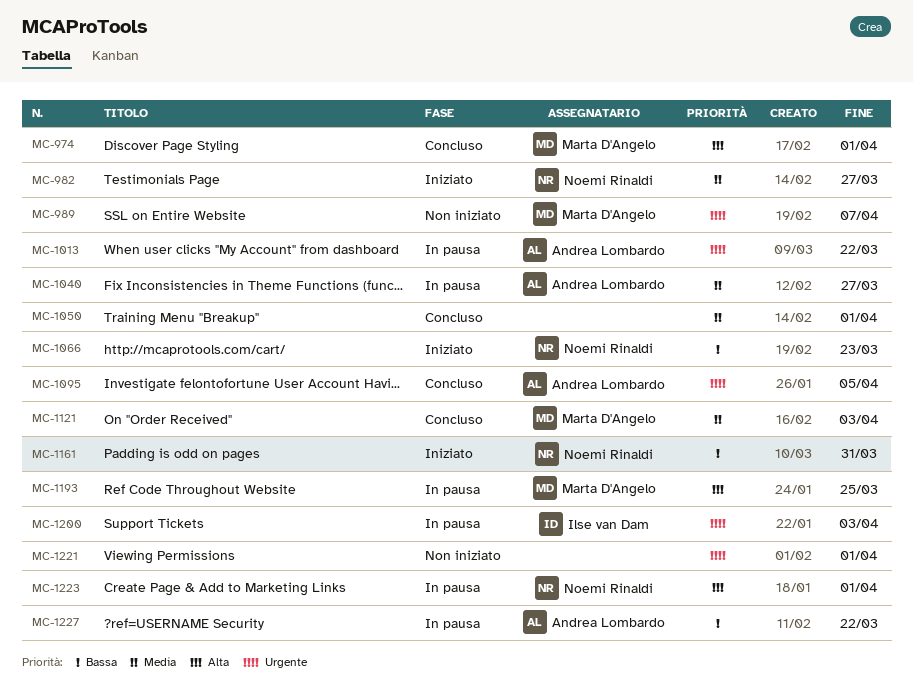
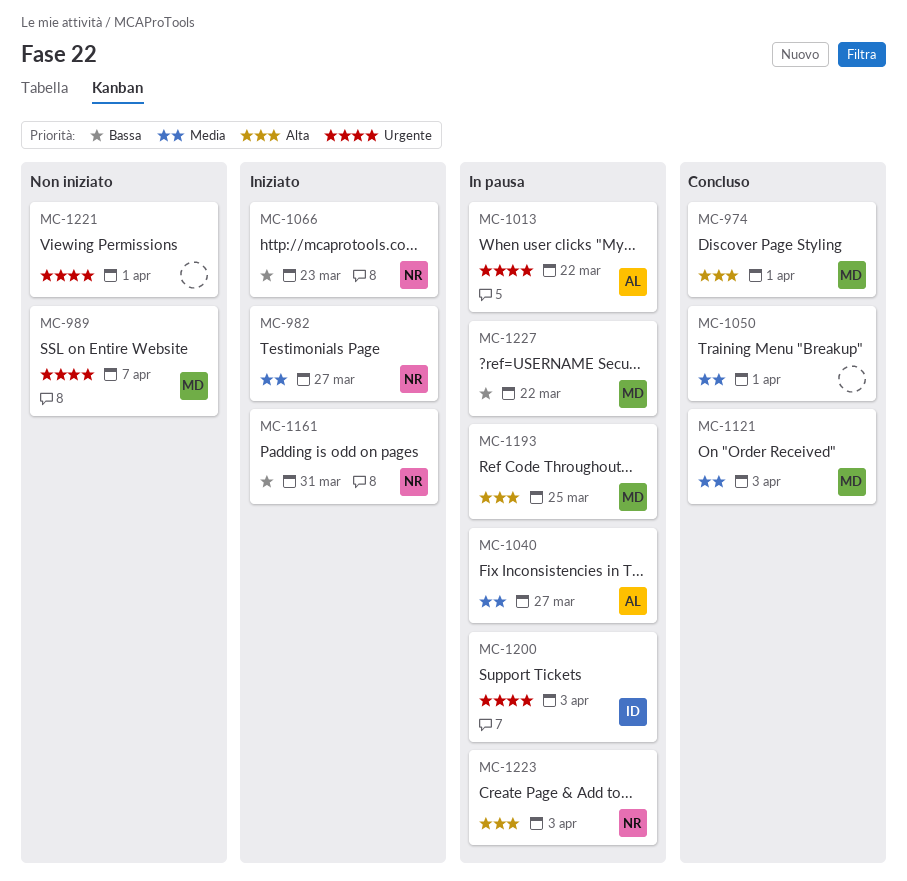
MC-1095: present -> none
MC-1223, due: Apr 1 -> Apr 3
MC-1227, owner: Andrea Lombardo -> Marta D'Angelo

